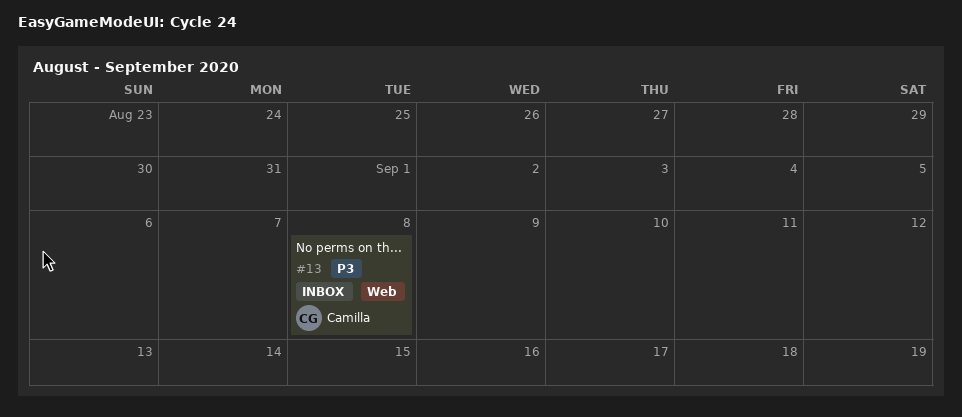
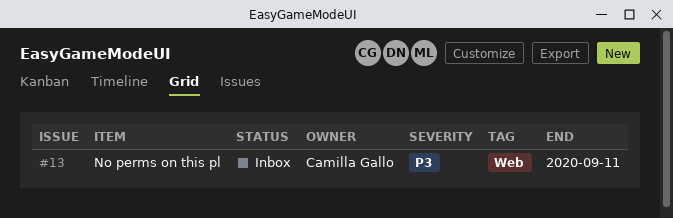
#13, due: Sep 8 -> Sep 11

